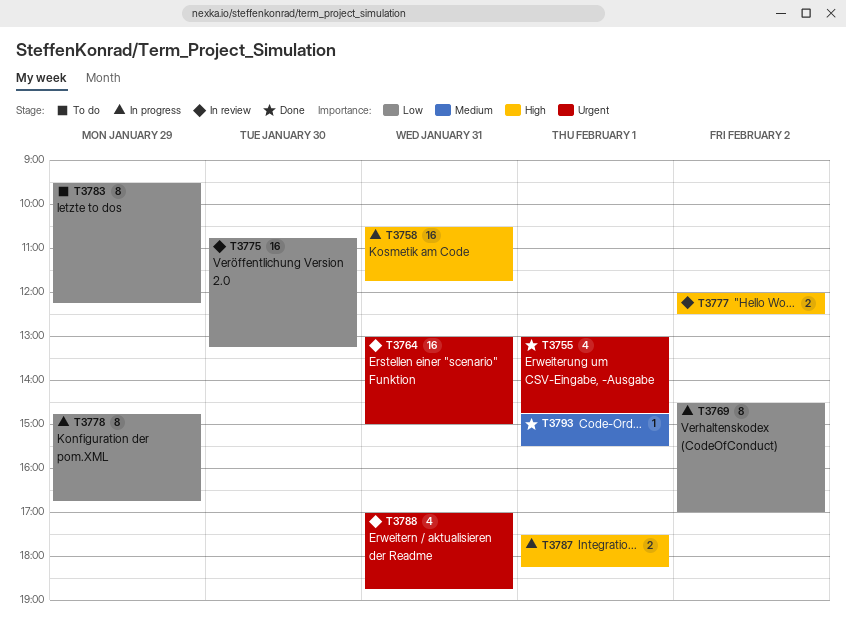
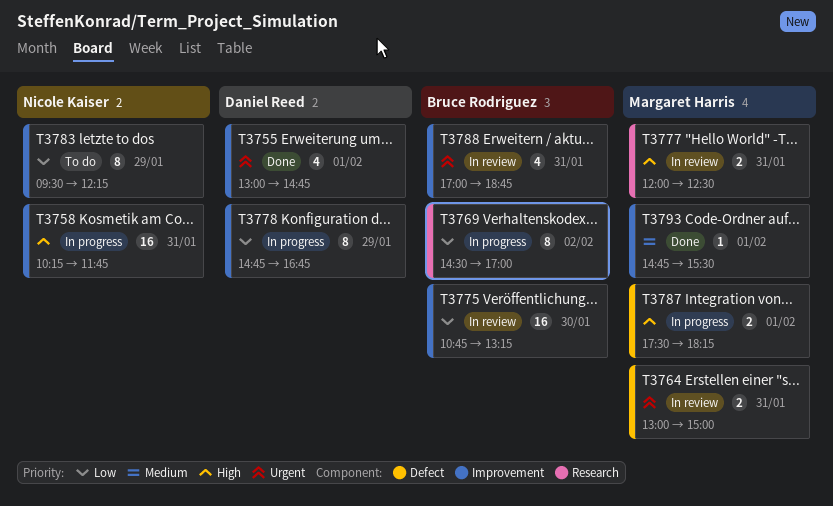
T3758, begins: 10:30 -> 10:15
T3764, estimate: 16 -> 2
T3777, day: Feb 2 -> Jan 31

